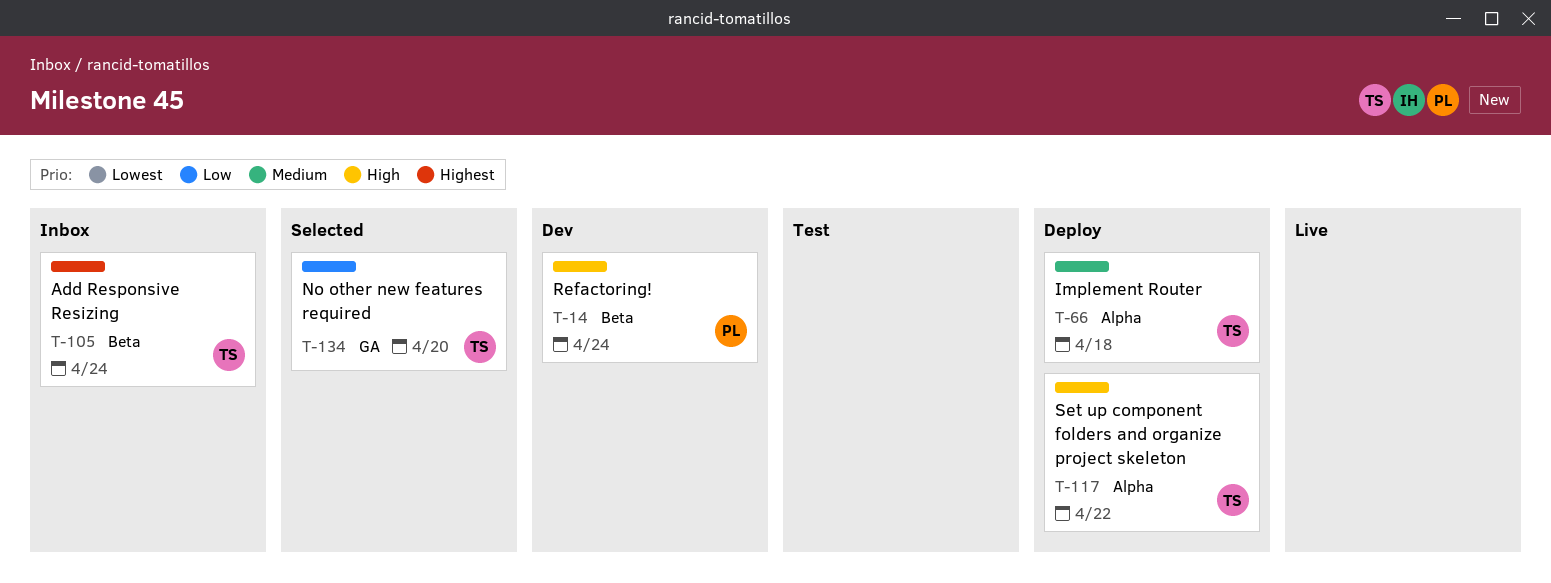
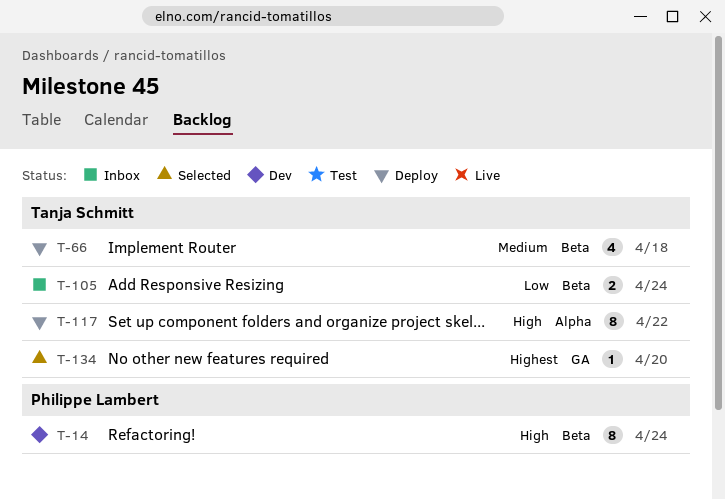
T-66, label: Alpha -> Beta
T-105, priority: Highest -> Low
T-134, priority: Low -> Highest

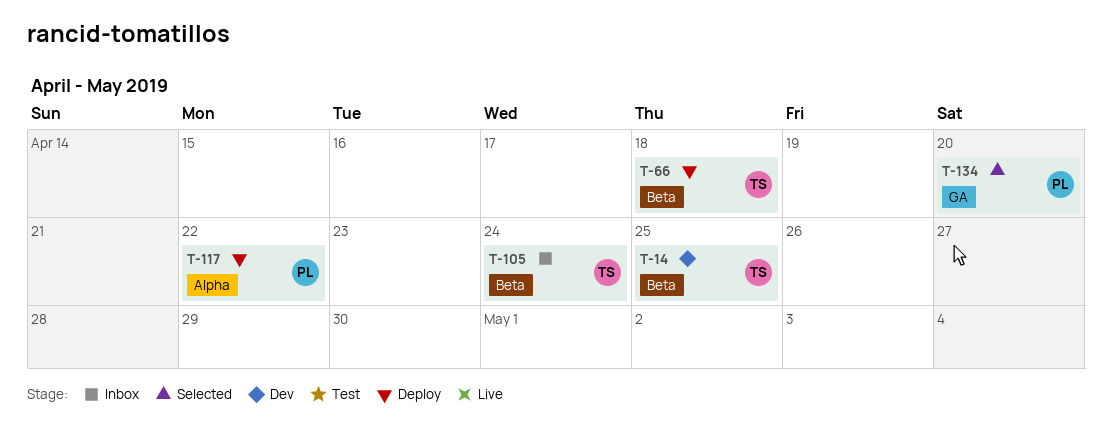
T-14, owner: Philippe Lambert -> Tanja Schmitt
T-14, due: Apr 24 -> Apr 25
T-117, owner: Tanja Schmitt -> Philippe Lambert
T-134, owner: Tanja Schmitt -> Philippe Lambert

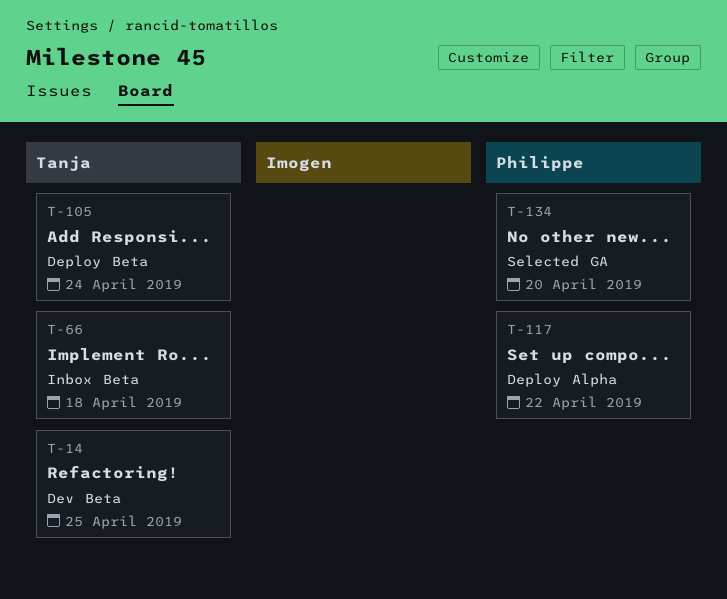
T-66, status: Deploy -> Inbox
T-105, status: Inbox -> Deploy

